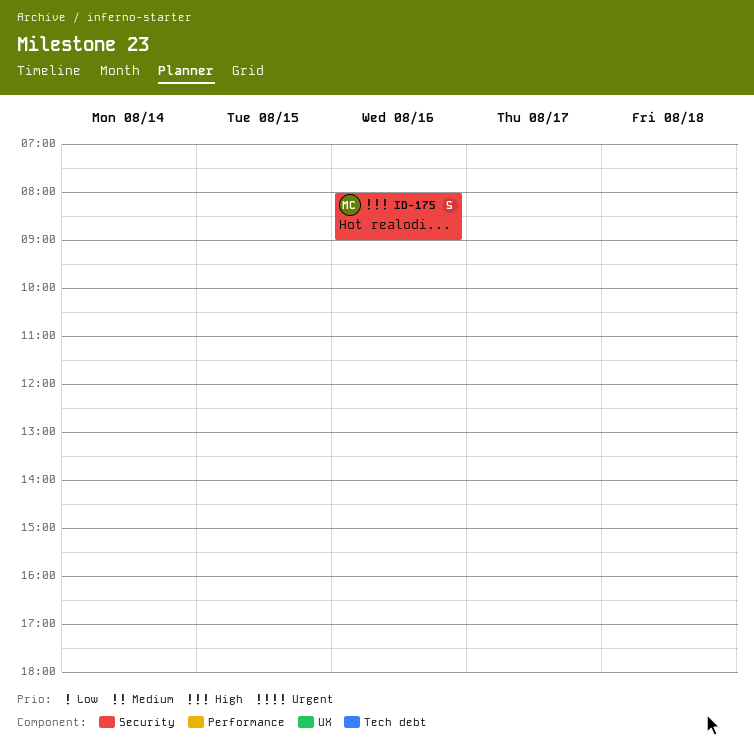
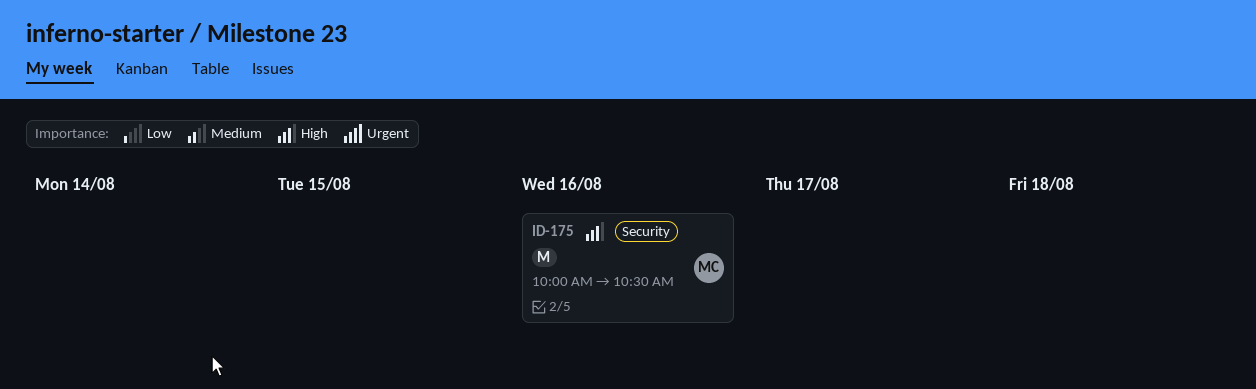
ID-175, estimate: S -> M
ID-175, begins: 08:00 -> 10:00
ID-175, ends: 09:00 -> 10:30

